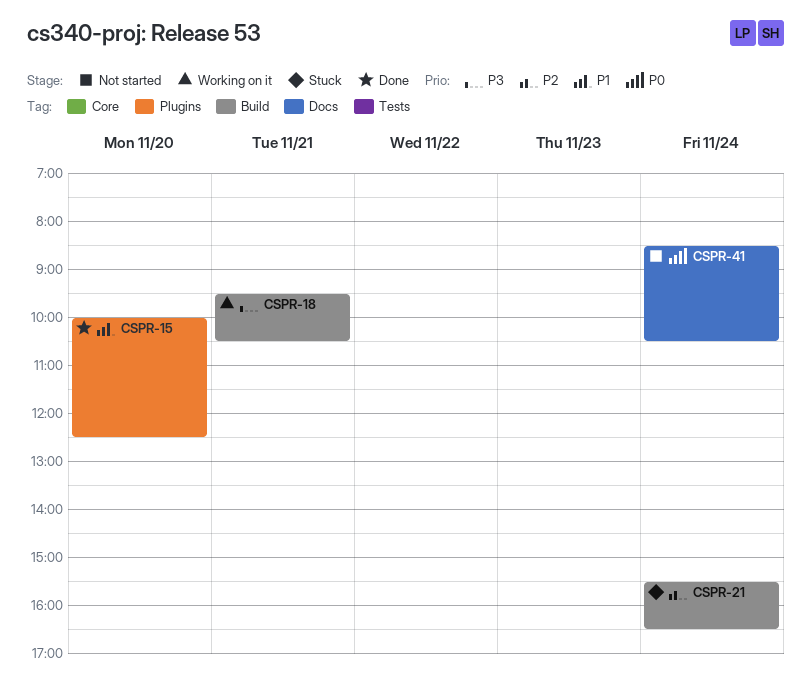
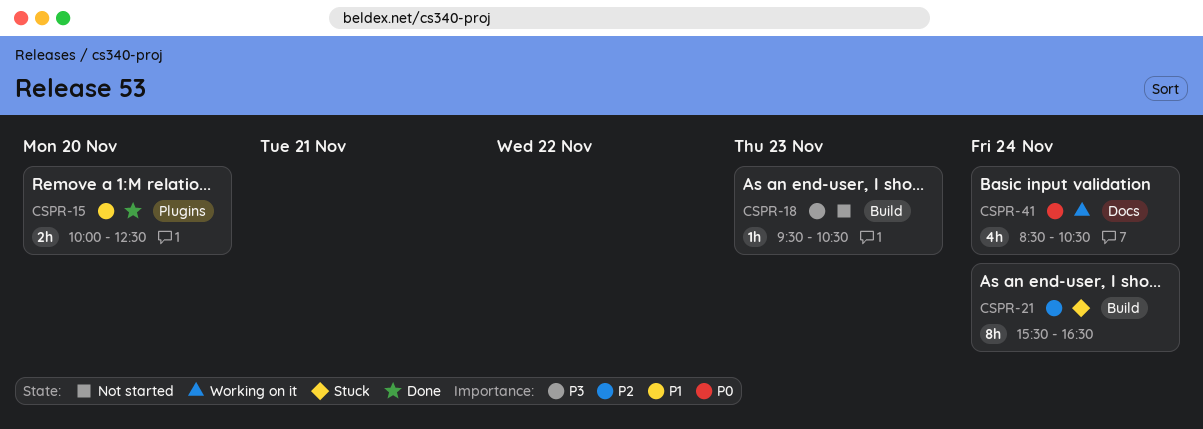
CSPR-18, status: Working on it -> Not started
CSPR-18, day: Nov 21 -> Nov 23
CSPR-41, status: Not started -> Working on it

